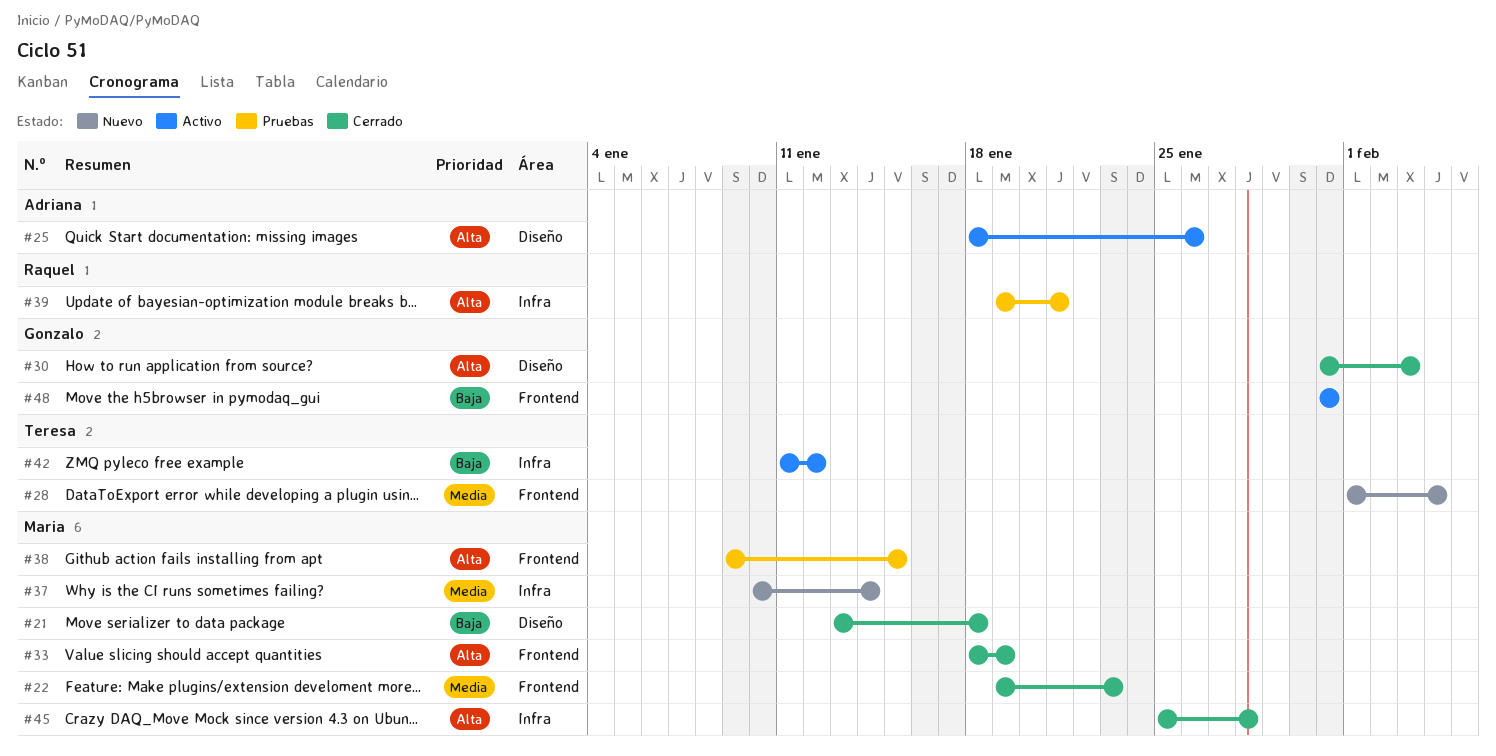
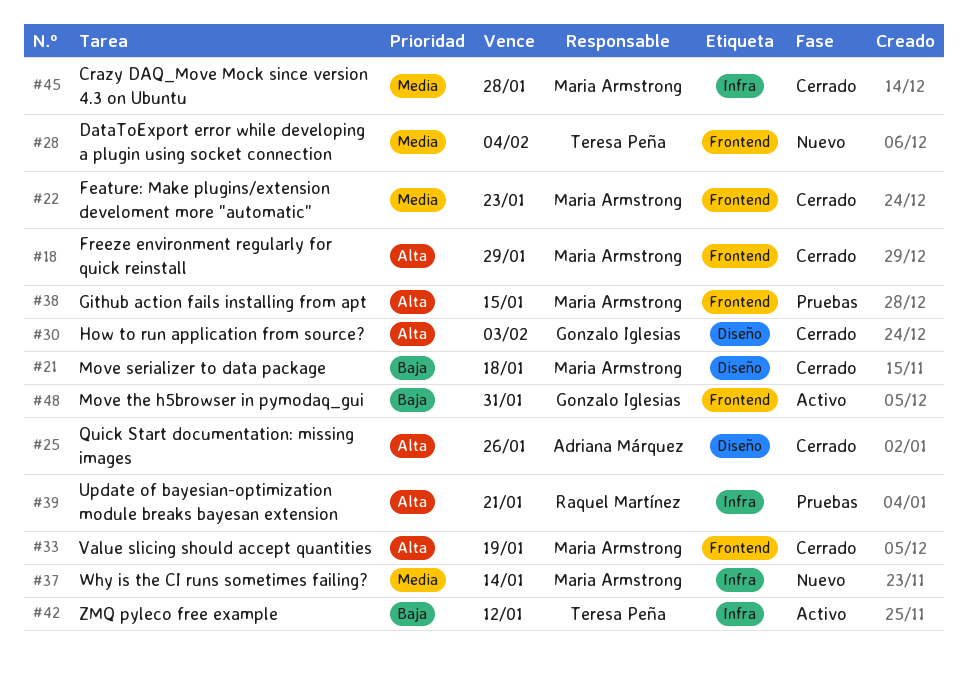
#18: none -> present
#25, status: Activo -> Cerrado
#45, priority: Alta -> Media

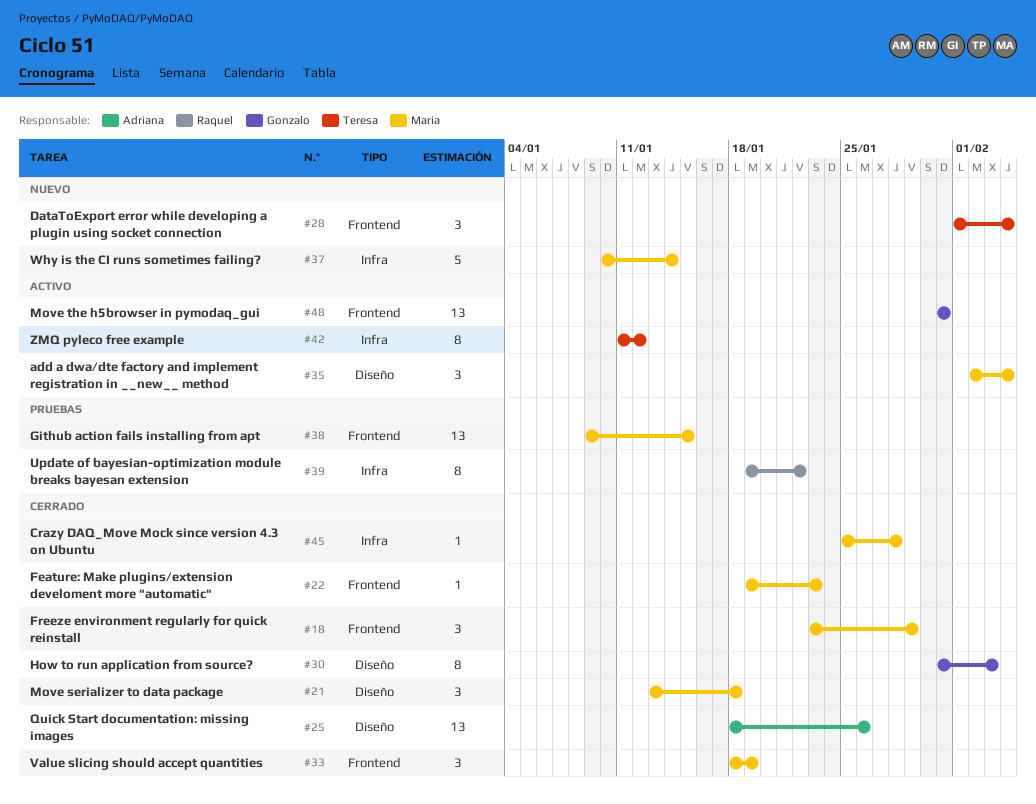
#35: none -> present
#39, due: Jan 21 -> Jan 22

